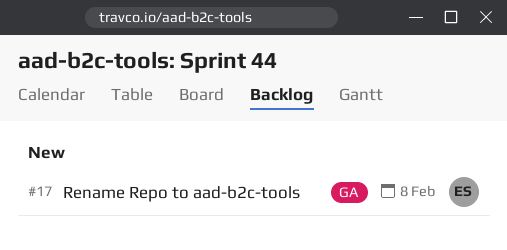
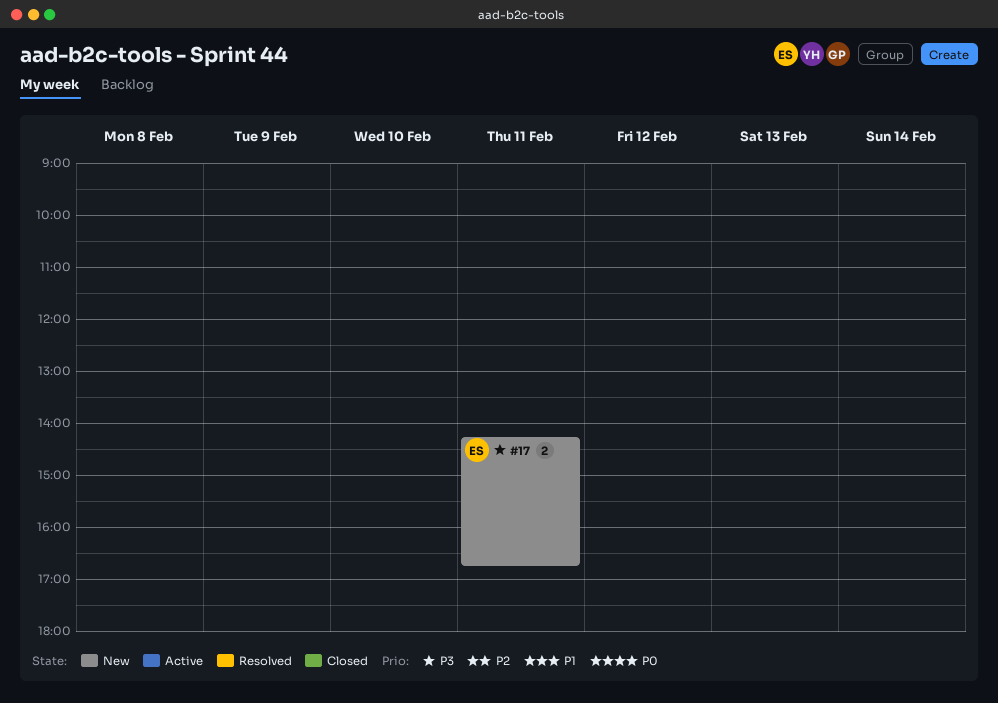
#17, day: Feb 8 -> Feb 11

